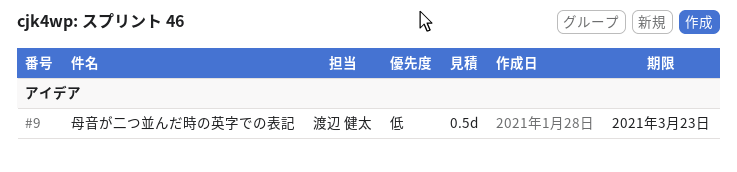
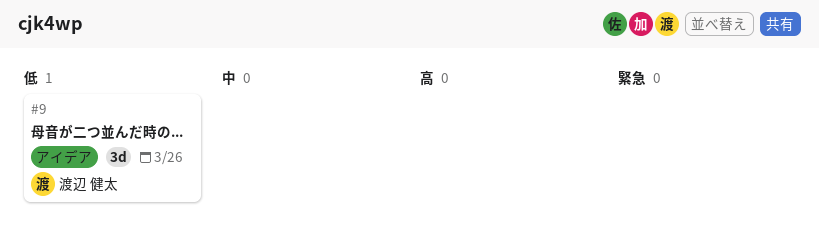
#9, estimate: 0.5d -> 3d
#9, due: Mar 23 -> Mar 26

